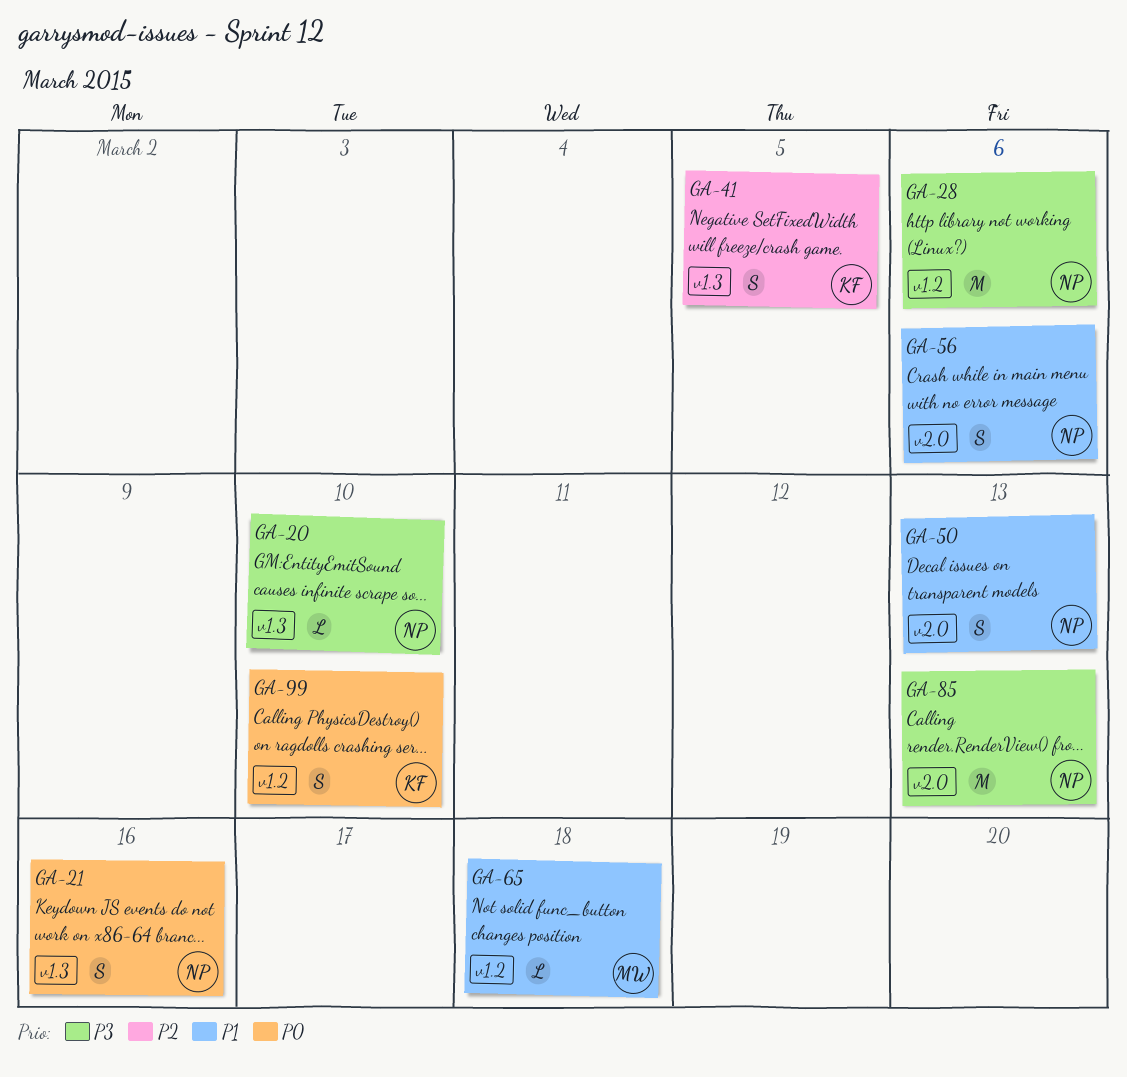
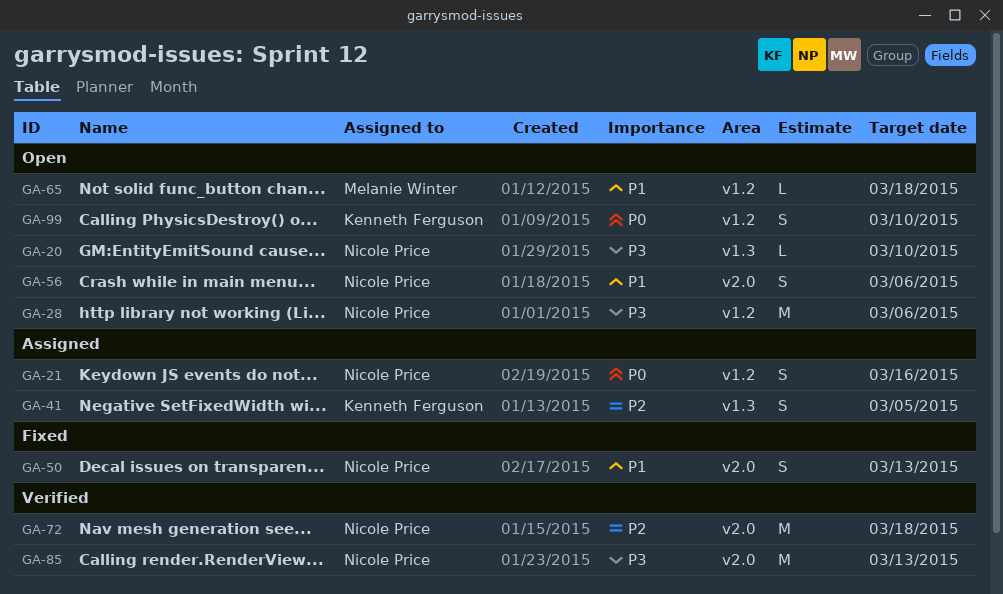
GA-21, label: v1.3 -> v1.2
GA-72: none -> present

